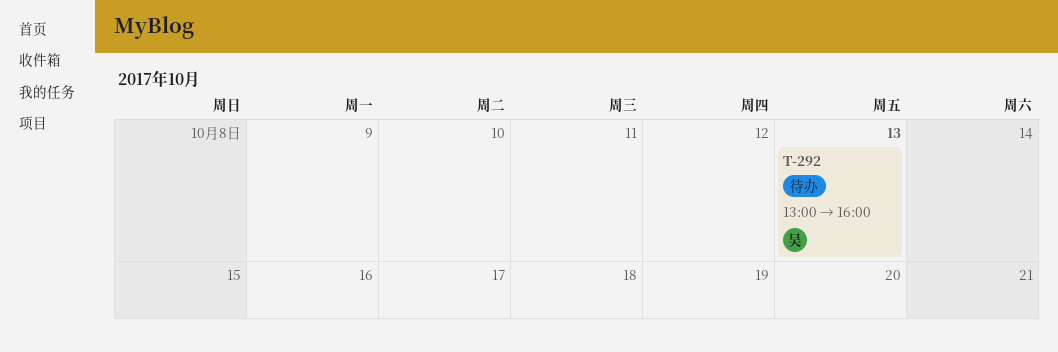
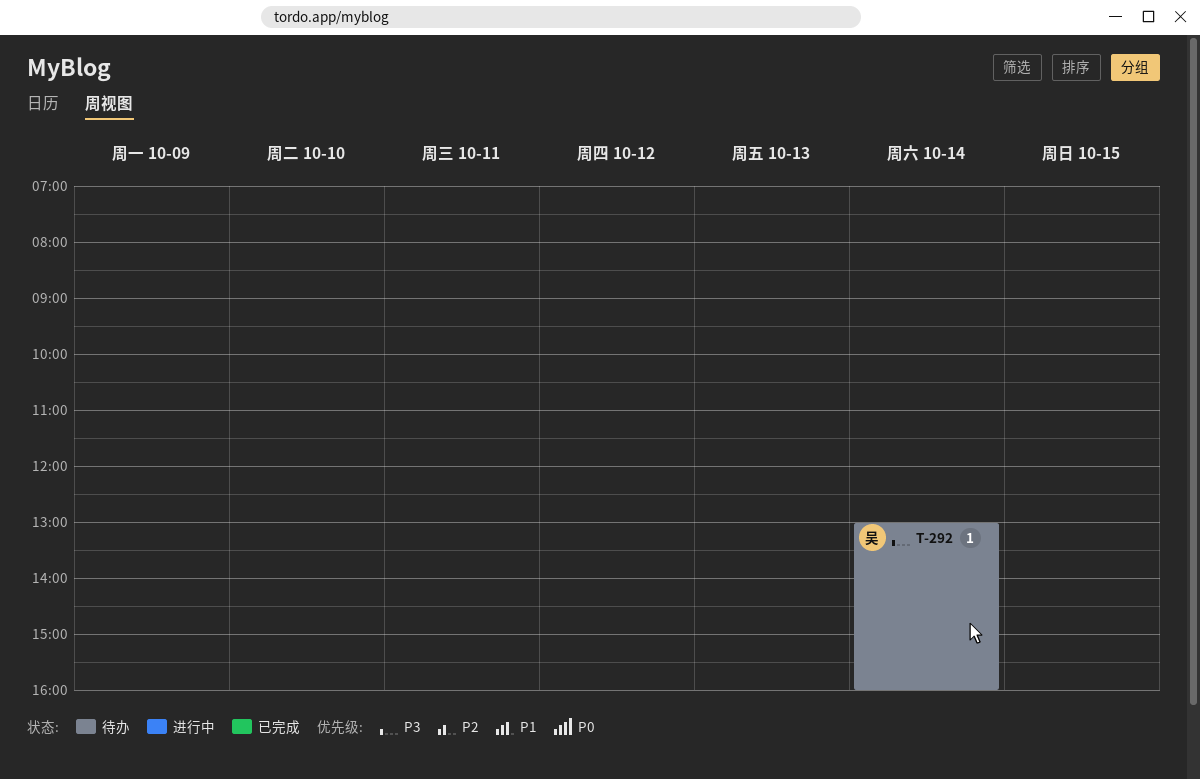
T-292, day: Oct 13 -> Oct 14

